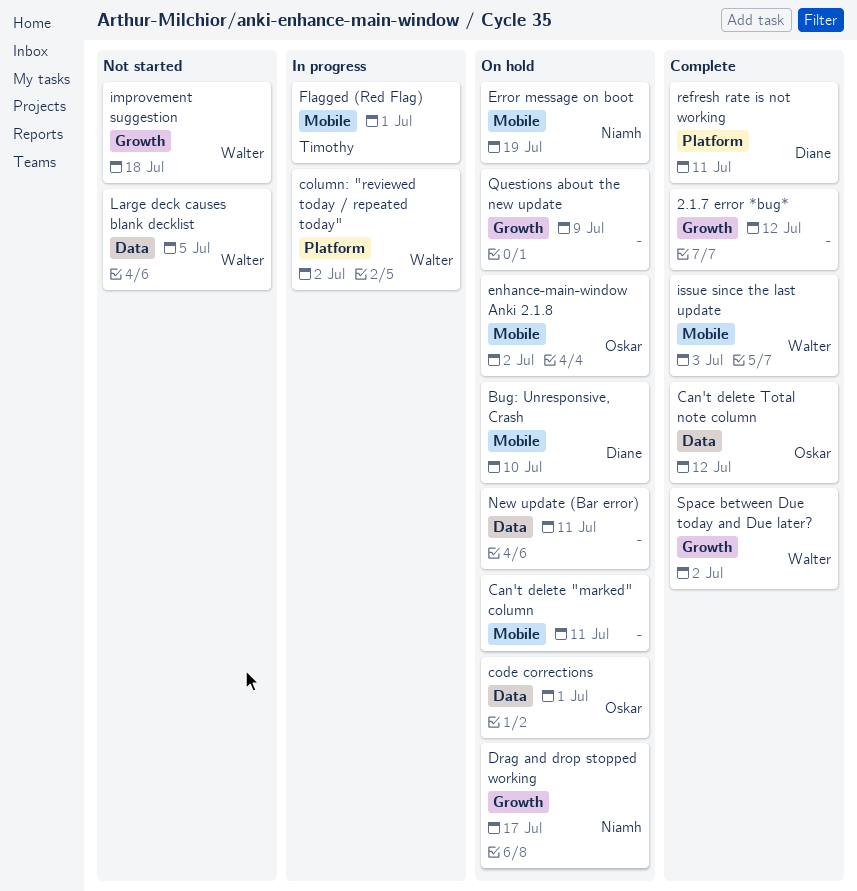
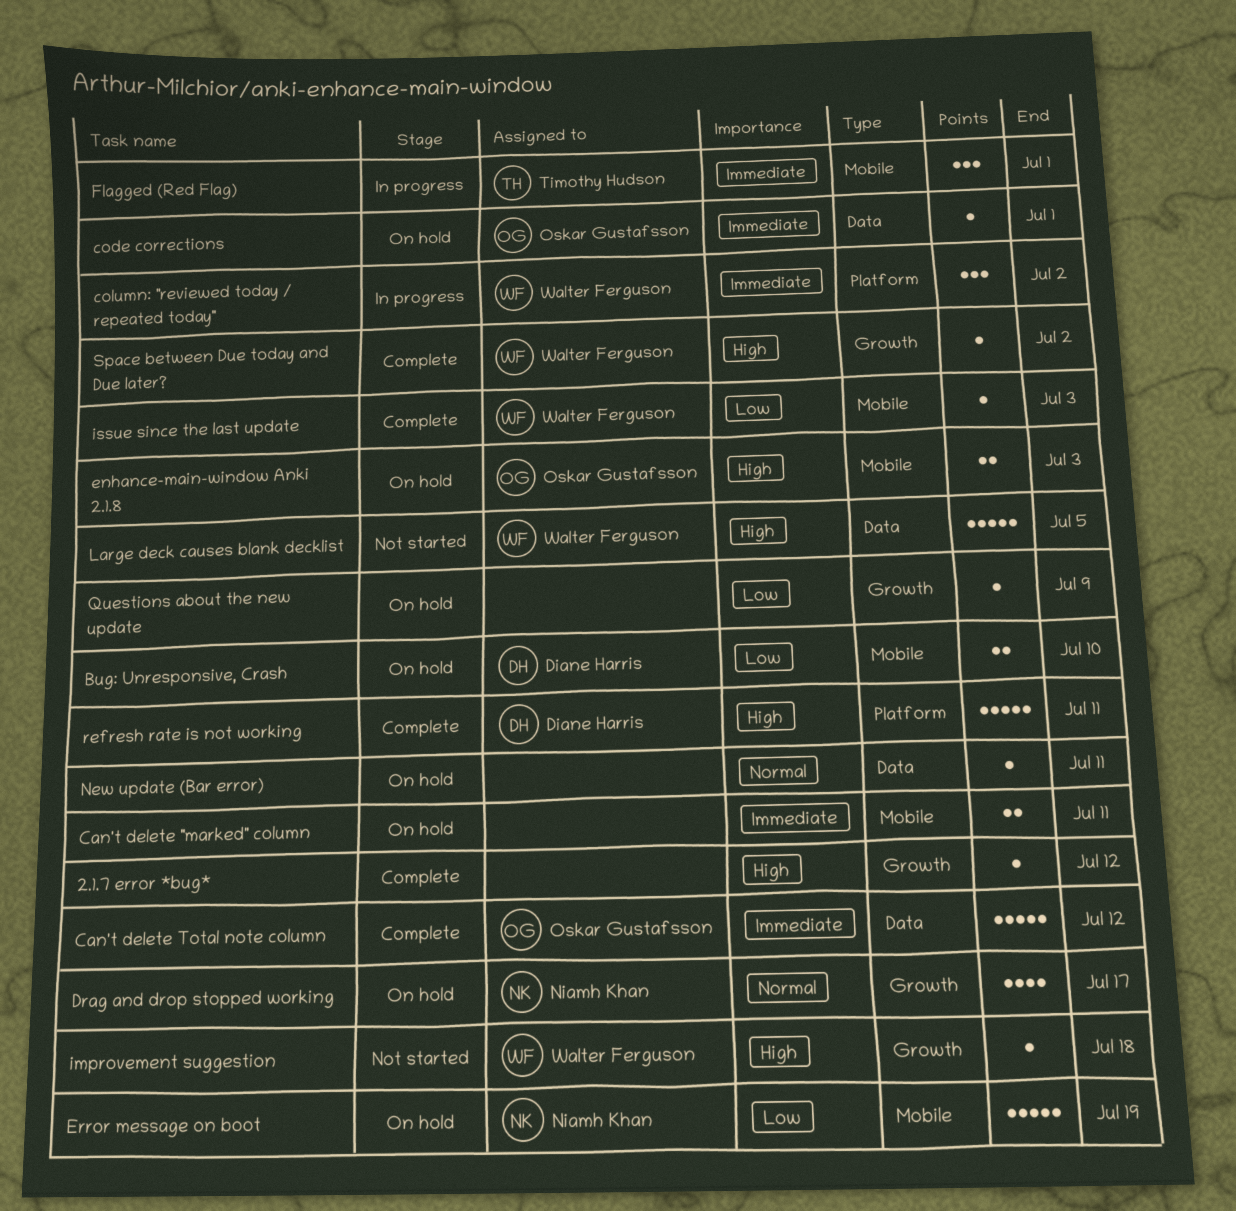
enhance-main-window Anki 2.1.8, due: Jul 2 -> Jul 3

